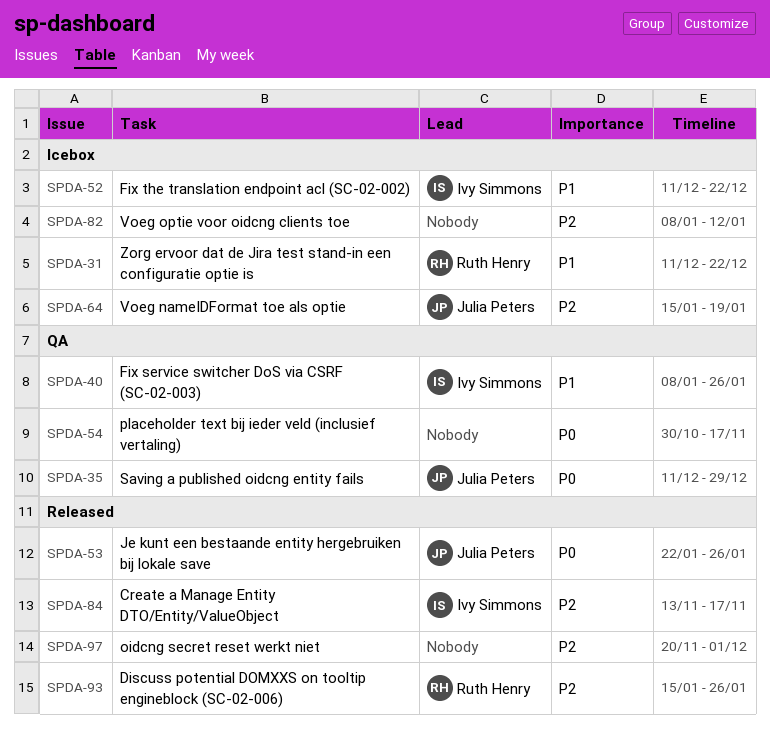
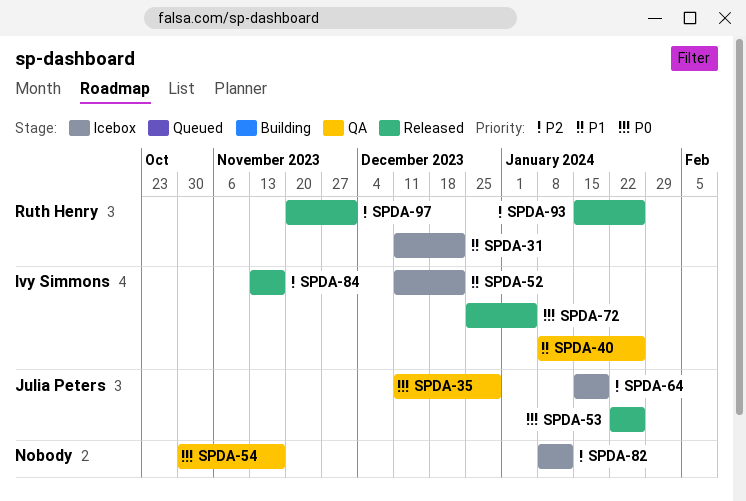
SPDA-72: none -> present
SPDA-97, owner: none -> Ruth Henry

